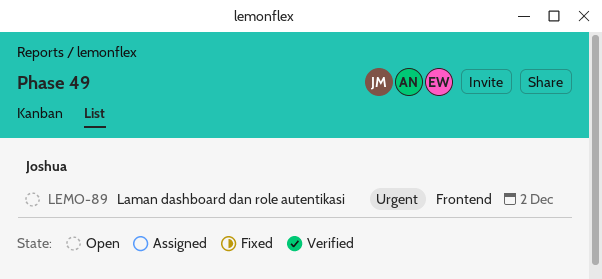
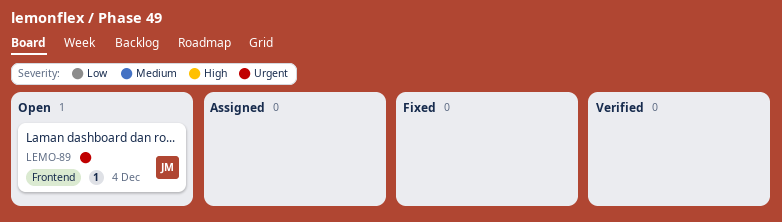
LEMO-89, due: Dec 2 -> Dec 4

